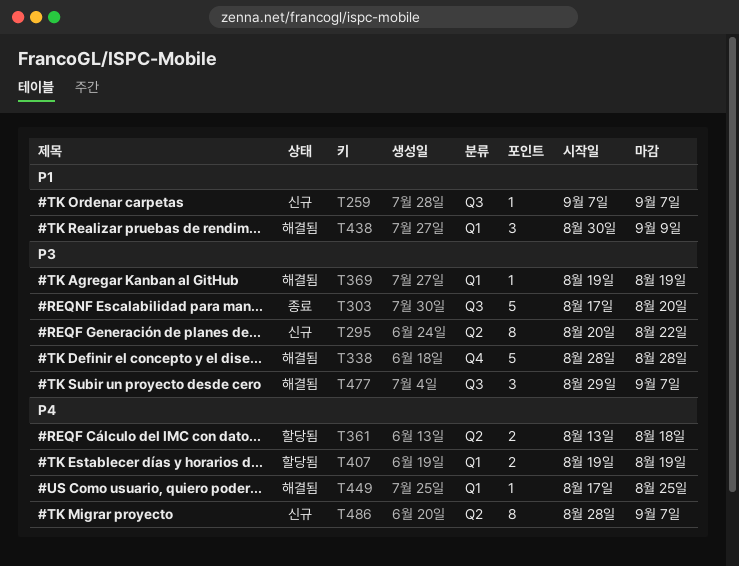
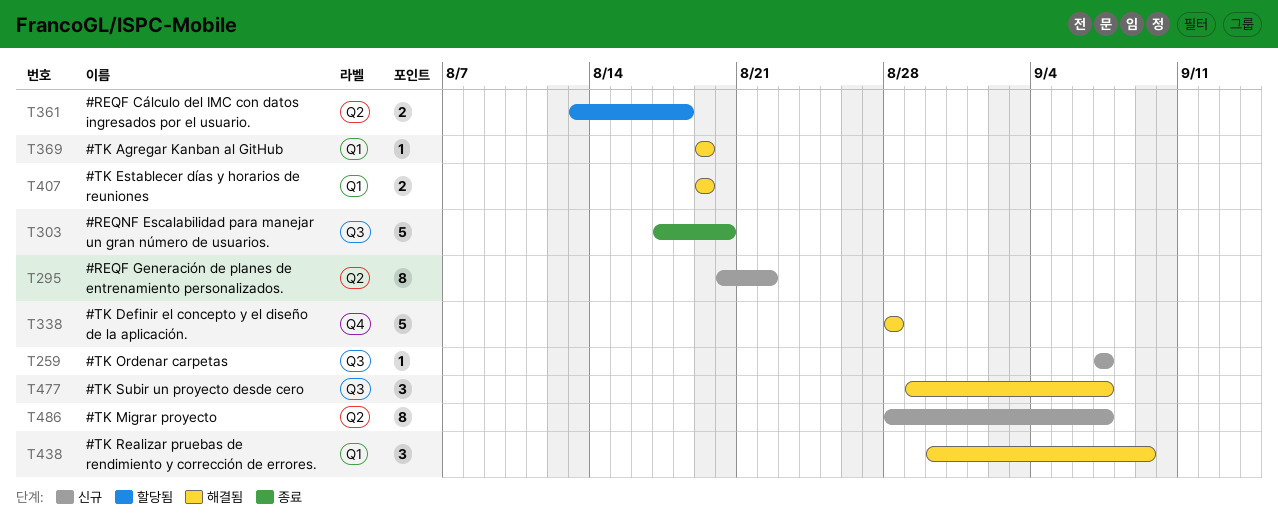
T407, status: 할당됨 -> 해결됨
T449: present -> none

